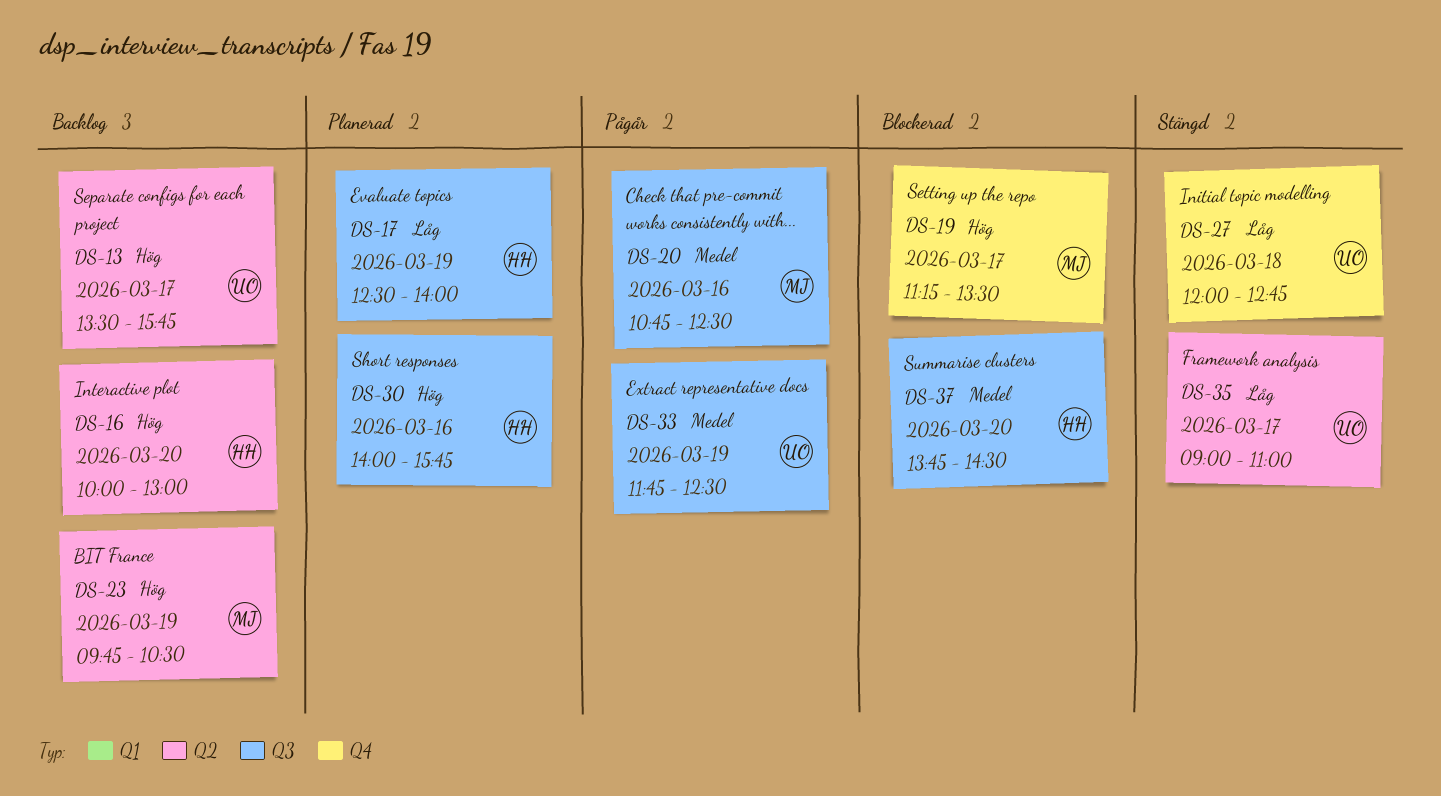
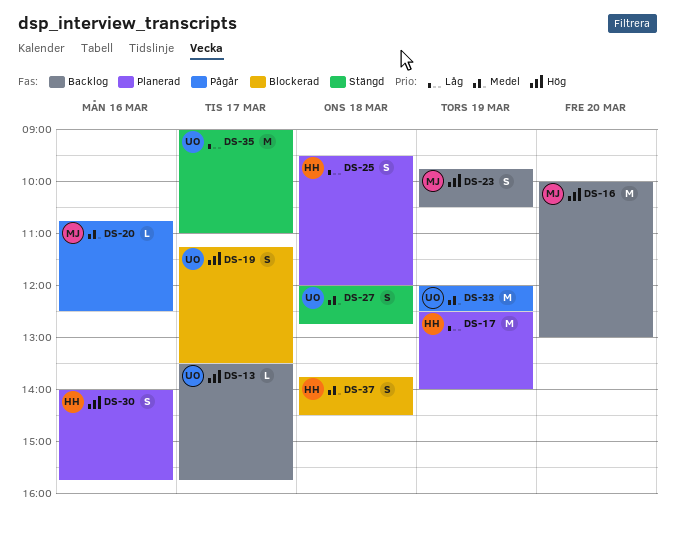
DS-16, owner: HH -> MJ
DS-19, owner: MJ -> UO
DS-25: none -> present
DS-27, priority: Låg -> Medel
DS-33, begins: 11:45 -> 12:00
DS-37, day: Mar 20 -> Mar 18

